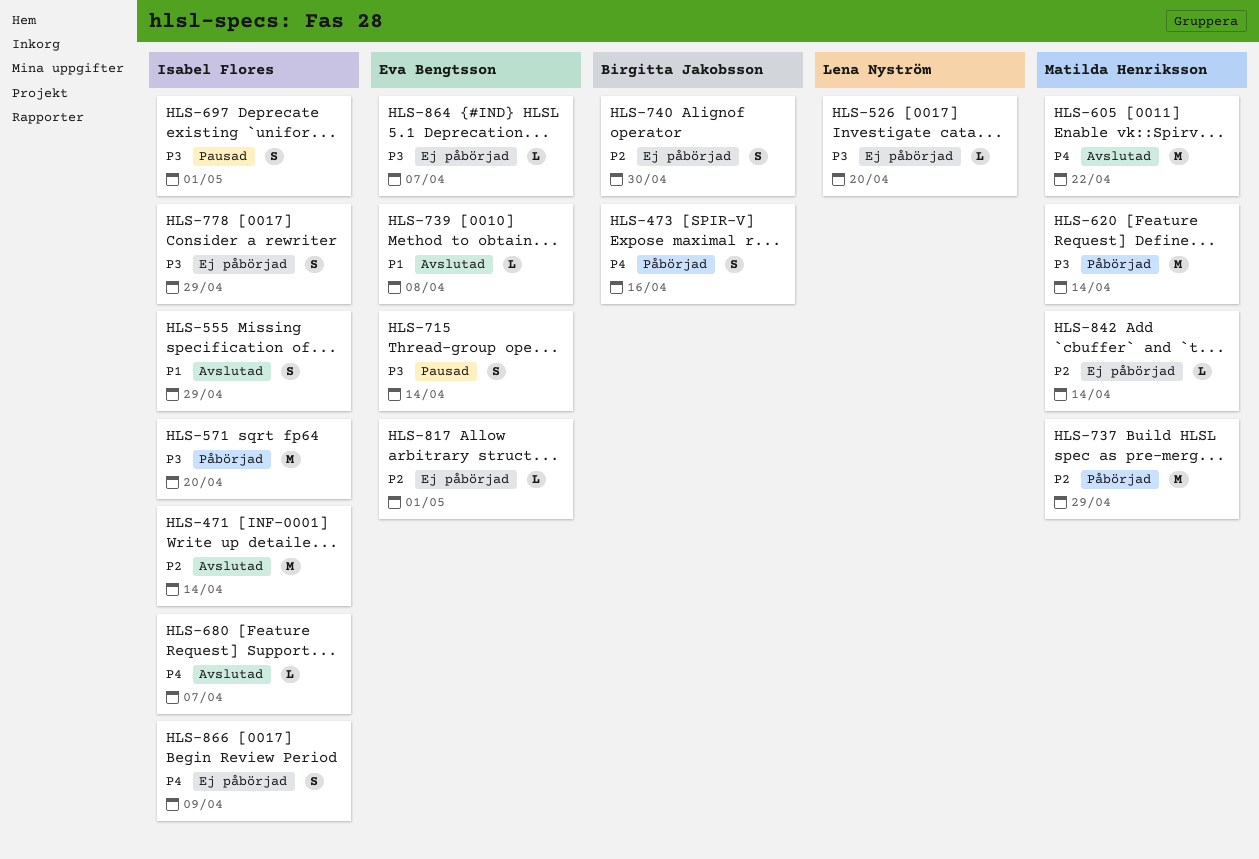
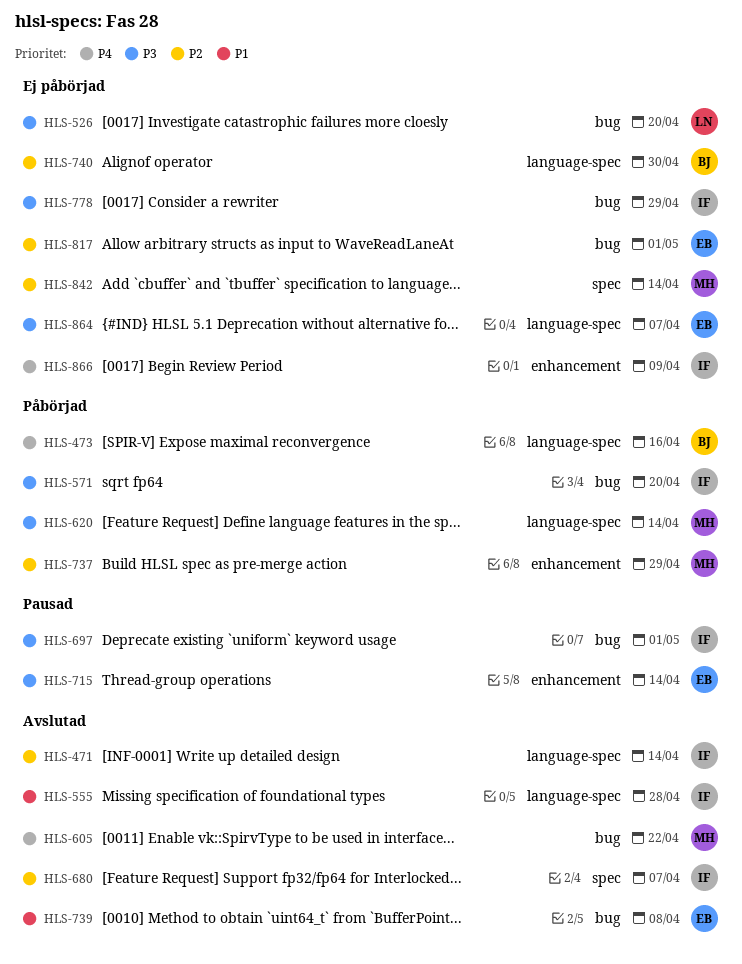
HLS-555, due: Apr 29 -> Apr 28
HLS-680, priority: P4 -> P2

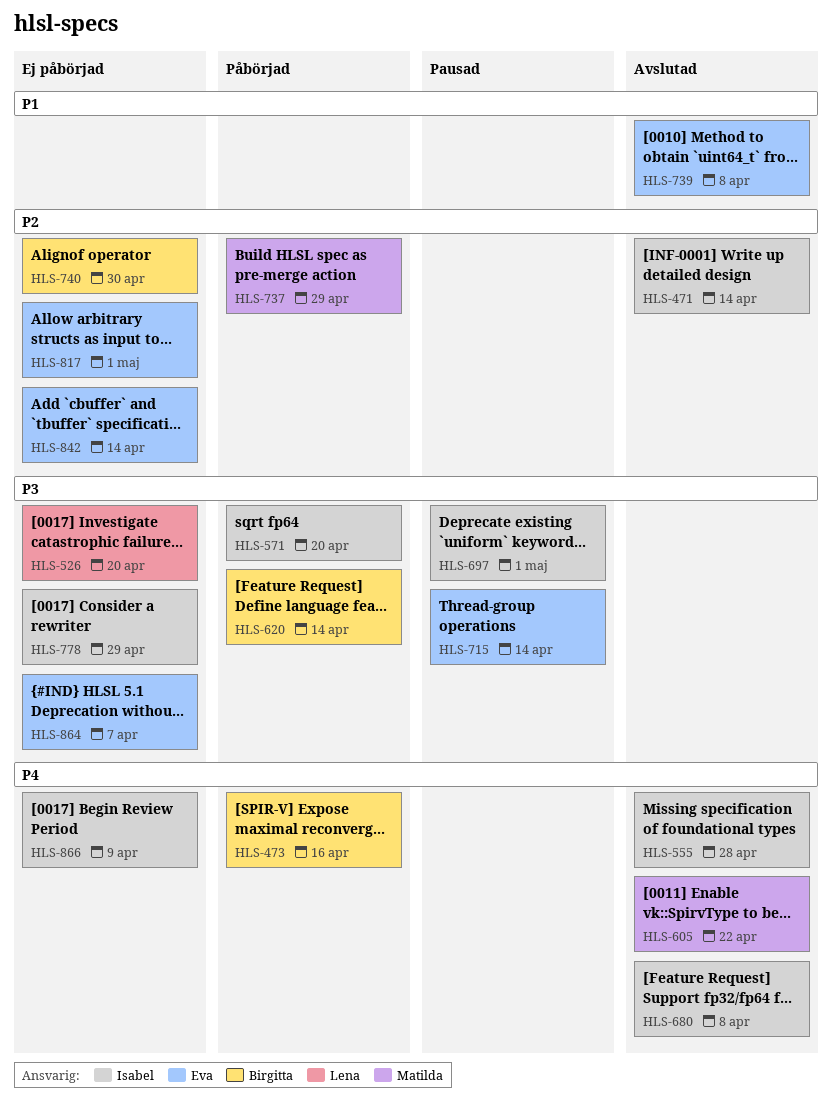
HLS-555, priority: P1 -> P4
HLS-620, owner: Matilda -> Birgitta
HLS-680, priority: P2 -> P4
HLS-680, due: Apr 7 -> Apr 8
HLS-842, owner: Matilda -> Eva

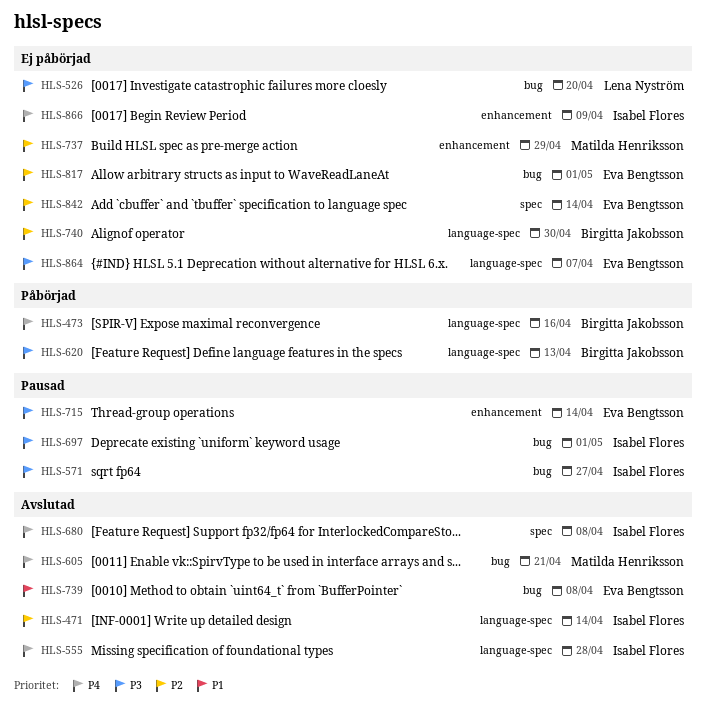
HLS-571, status: Påbörjad -> Pausad
HLS-571, due: Apr 20 -> Apr 27
HLS-605, due: Apr 22 -> Apr 21
HLS-620, due: Apr 14 -> Apr 13
HLS-737, status: Påbörjad -> Ej påbörjad
HLS-778: present -> none

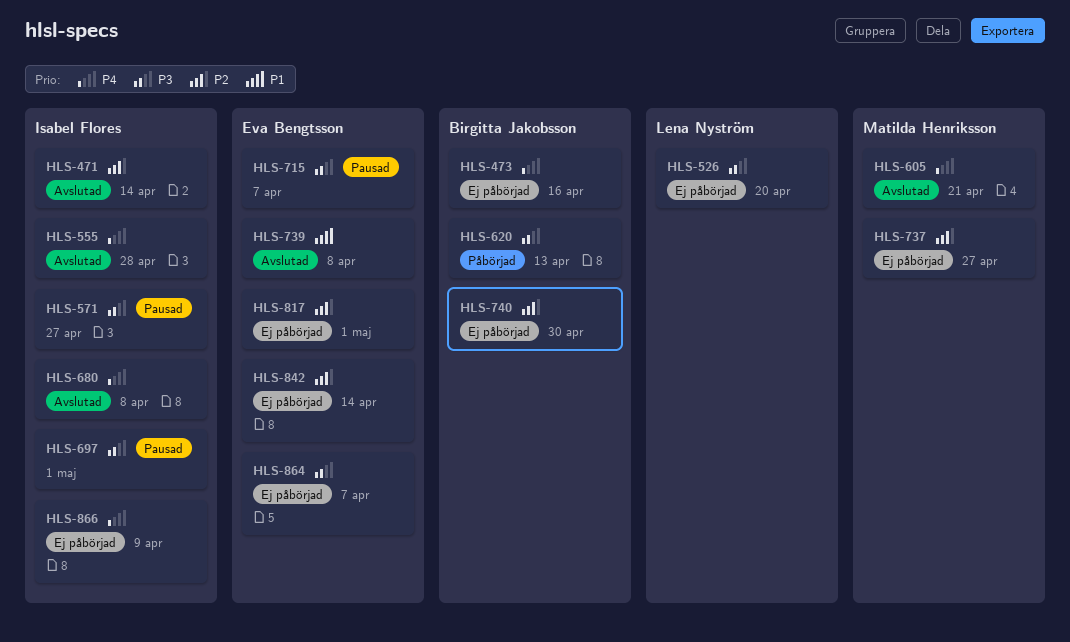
HLS-473, status: Påbörjad -> Ej påbörjad
HLS-715, due: Apr 14 -> Apr 7
HLS-737, due: Apr 29 -> Apr 27

